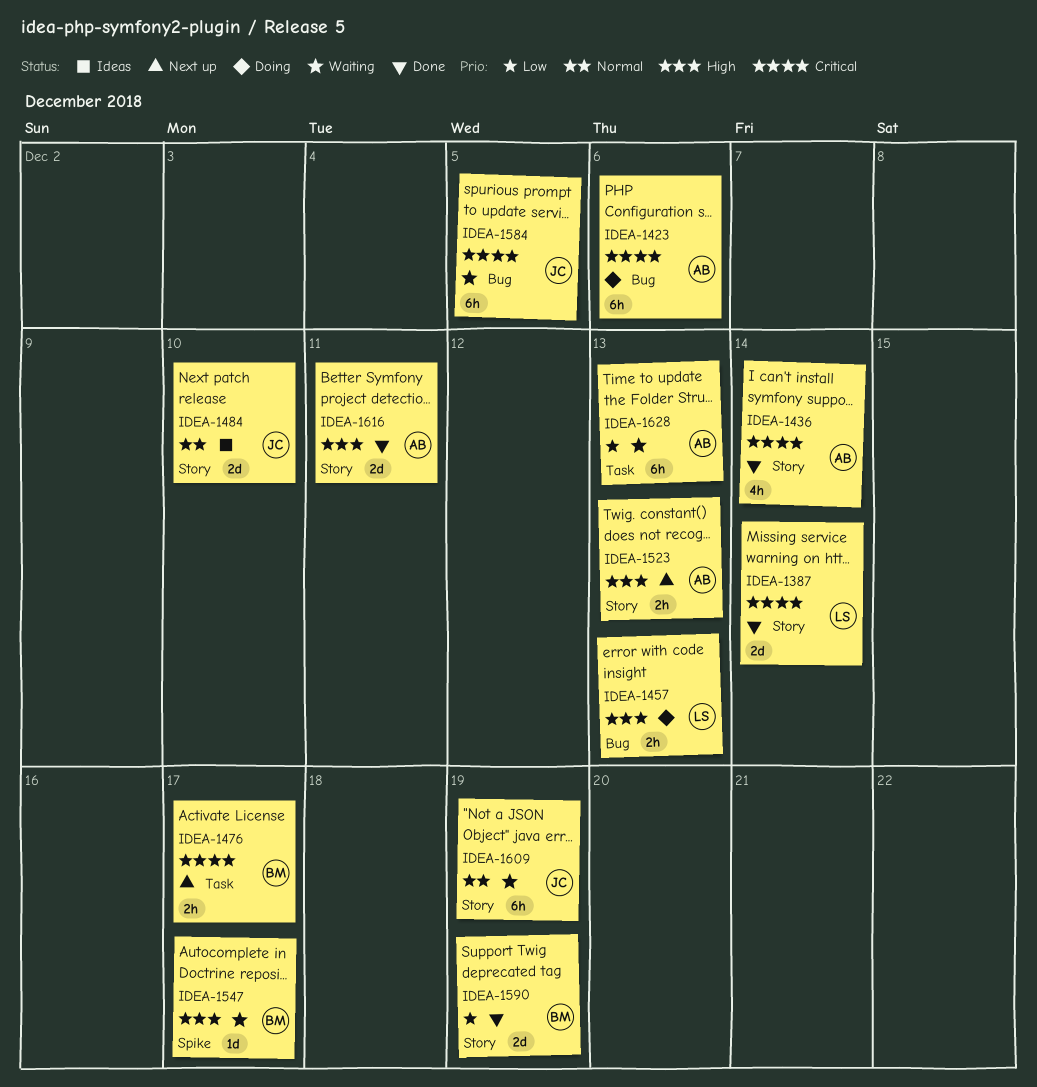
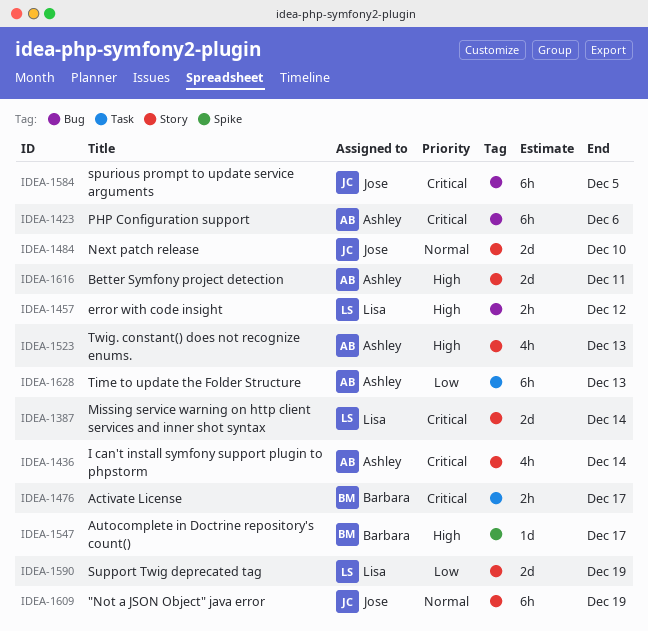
IDEA-1457, due: Dec 13 -> Dec 12
IDEA-1523, estimate: 2h -> 4h
IDEA-1590, owner: Barbara -> Lisa

